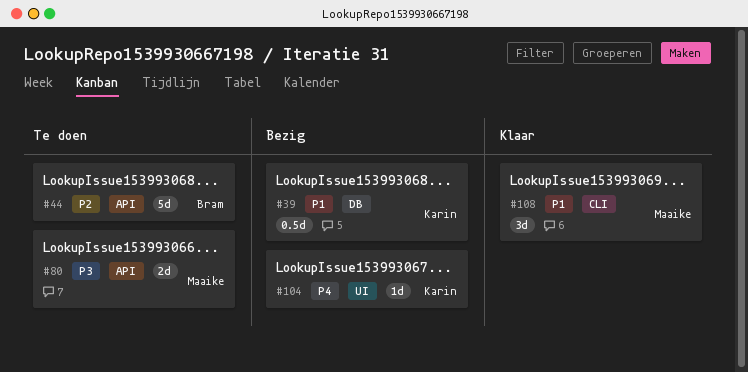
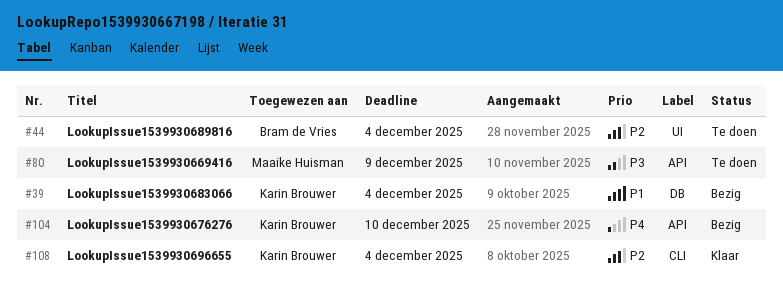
#44, label: API -> UI
#104, label: UI -> API
#108, owner: Maaike Huisman -> Karin Brouwer
#108, priority: P1 -> P2

